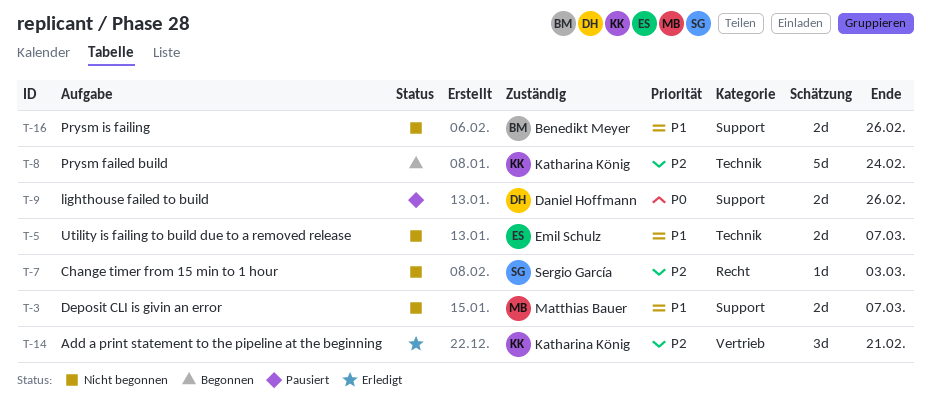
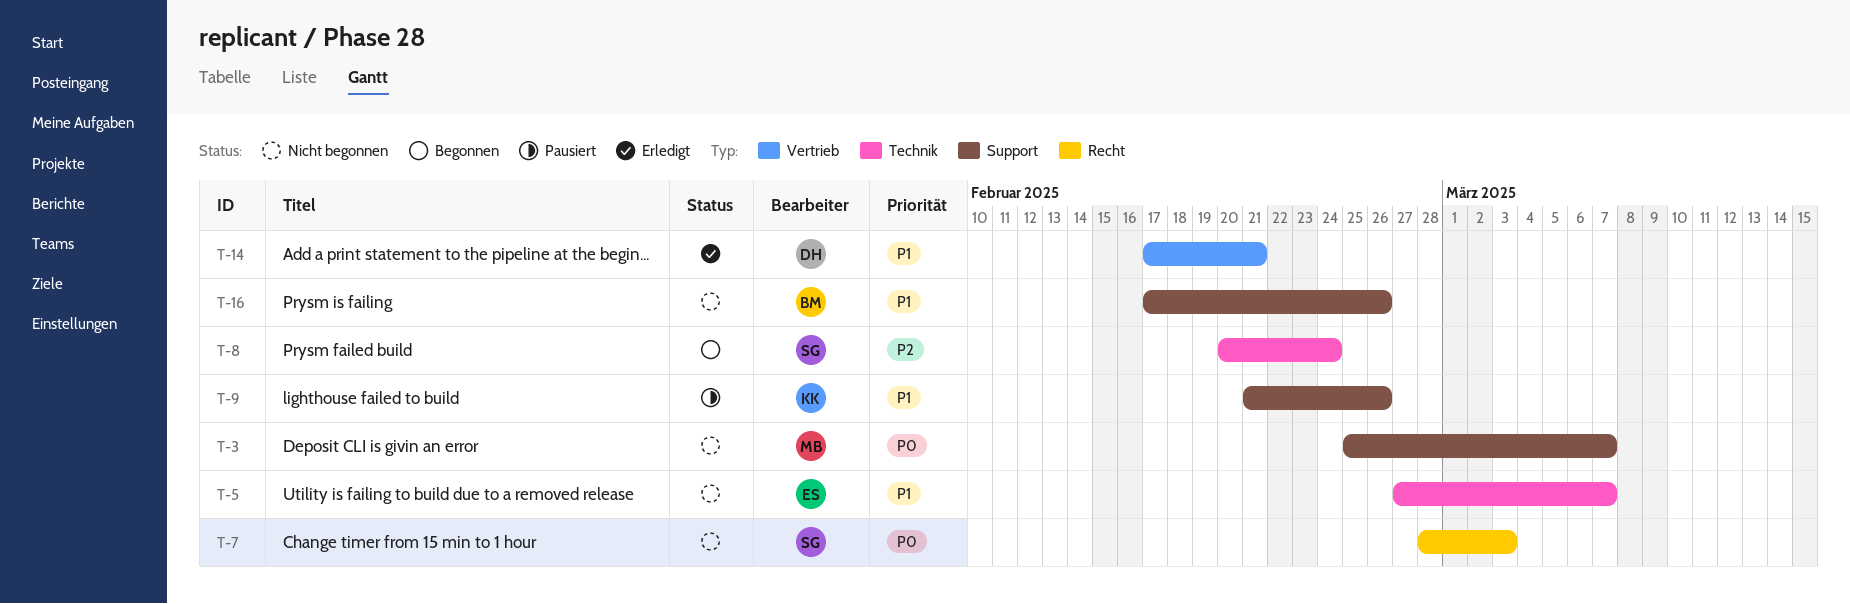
T-3, priority: P1 -> P0
T-7, priority: P2 -> P0
T-8, owner: Katharina König -> Sergio García
T-9, owner: Daniel Hoffmann -> Katharina König
T-9, priority: P0 -> P1
T-14, owner: Katharina König -> Daniel Hoffmann
T-14, priority: P2 -> P1

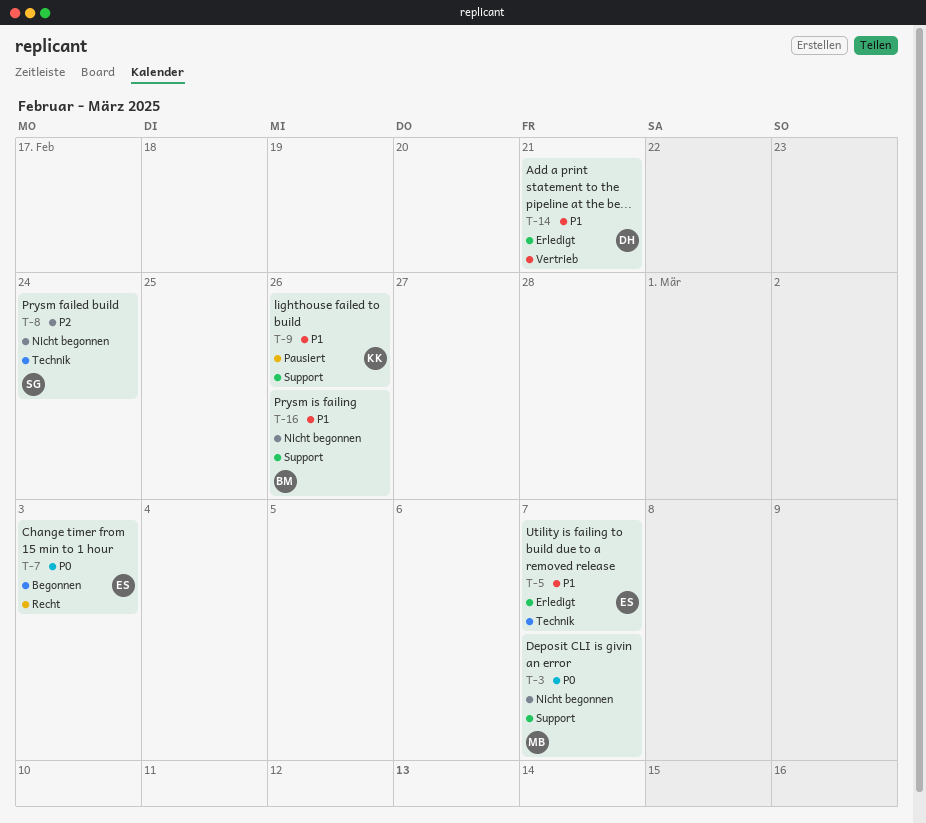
T-5, status: Nicht begonnen -> Erledigt
T-7, status: Nicht begonnen -> Begonnen
T-7, owner: SG -> ES
T-8, status: Begonnen -> Nicht begonnen

